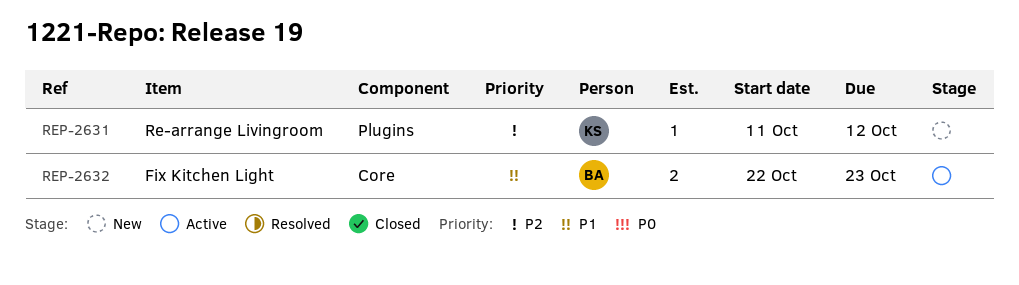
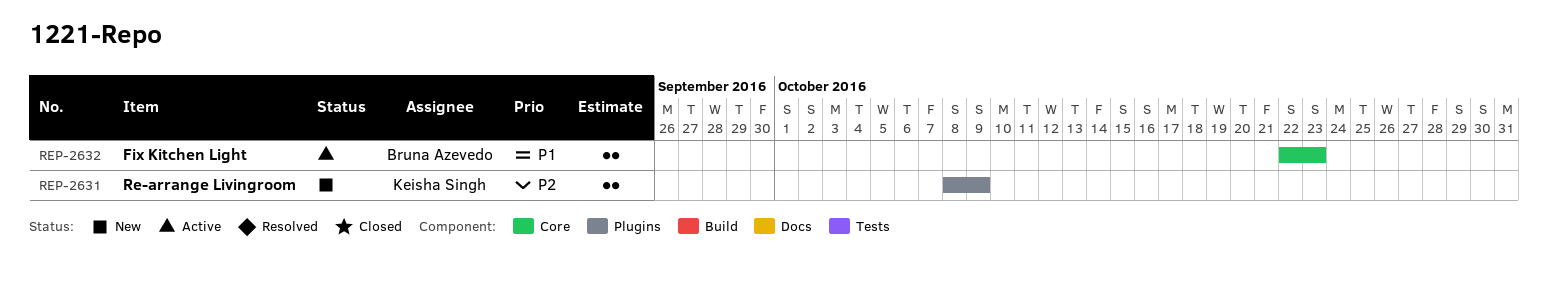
REP-2631, estimate: 1 -> 2
REP-2631, start: Oct 11 -> Oct 8
REP-2631, due: Oct 12 -> Oct 9

